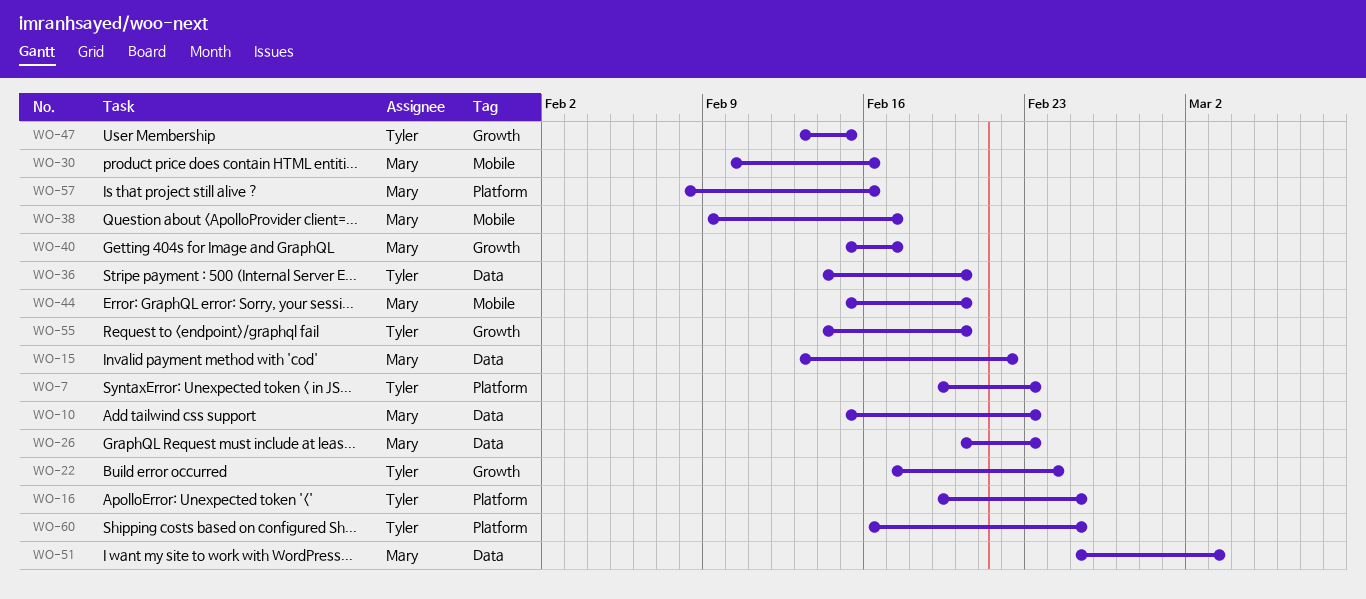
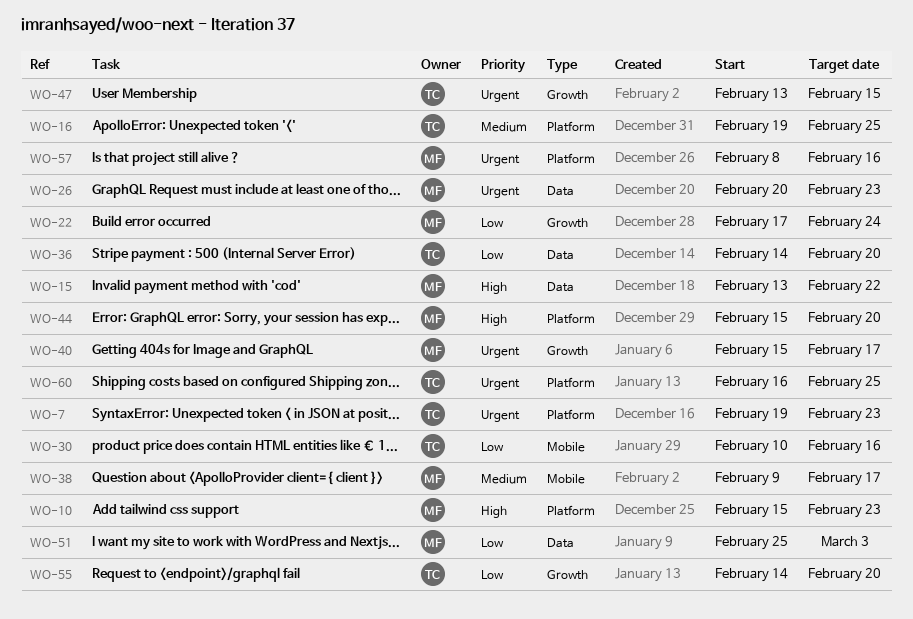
WO-10, label: Data -> Platform
WO-22, owner: Tyler -> Mary
WO-30, owner: Mary -> Tyler
WO-44, label: Mobile -> Platform

